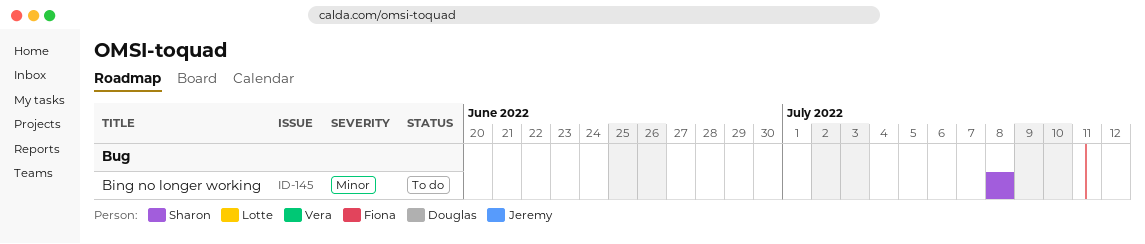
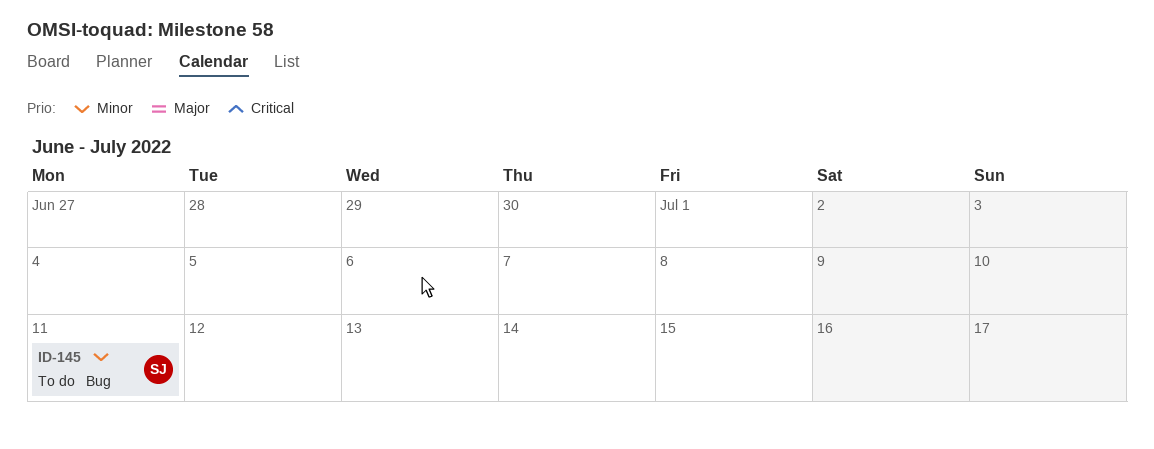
ID-145, due: Jul 8 -> Jul 11

